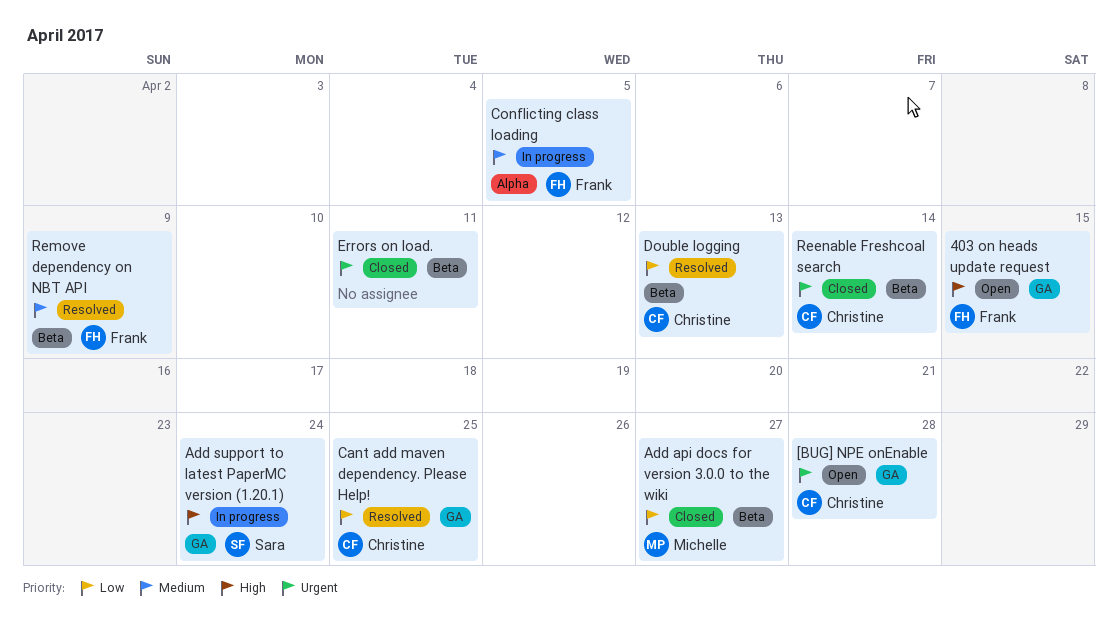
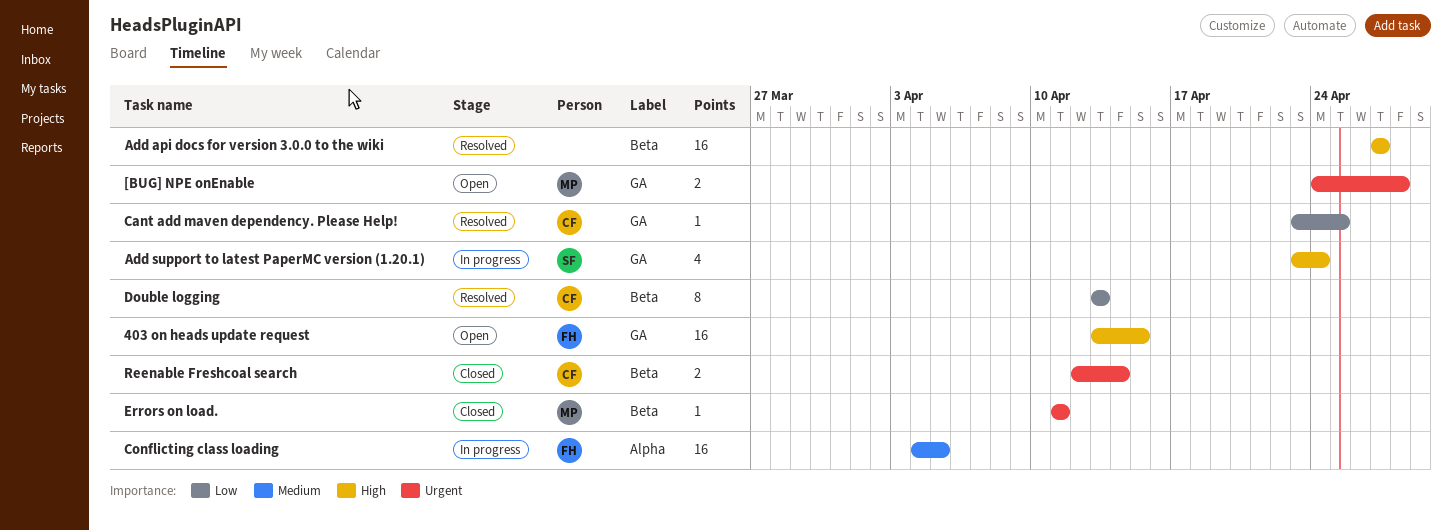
[BUG] NPE onEnable, owner: Christine -> Michelle
Add api docs for version 3.0.0 to the wiki, status: Closed -> Resolved
Add api docs for version 3.0.0 to the wiki, owner: Michelle -> none
Add api docs for version 3.0.0 to the wiki, priority: Low -> High
Errors on load., owner: none -> Michelle
Remove dependency on NBT API: present -> none

